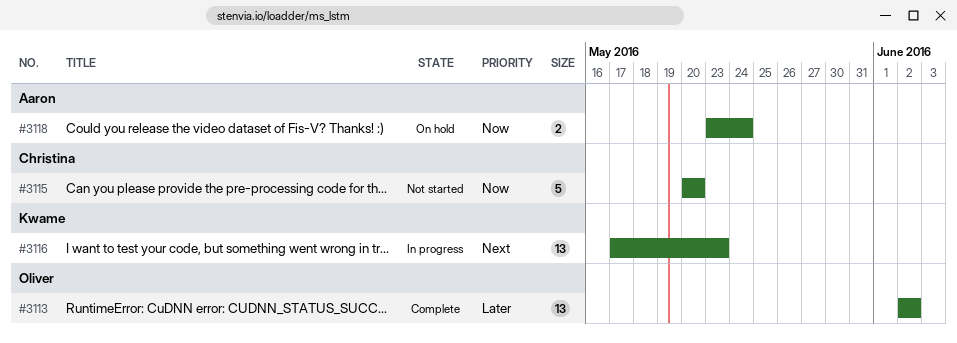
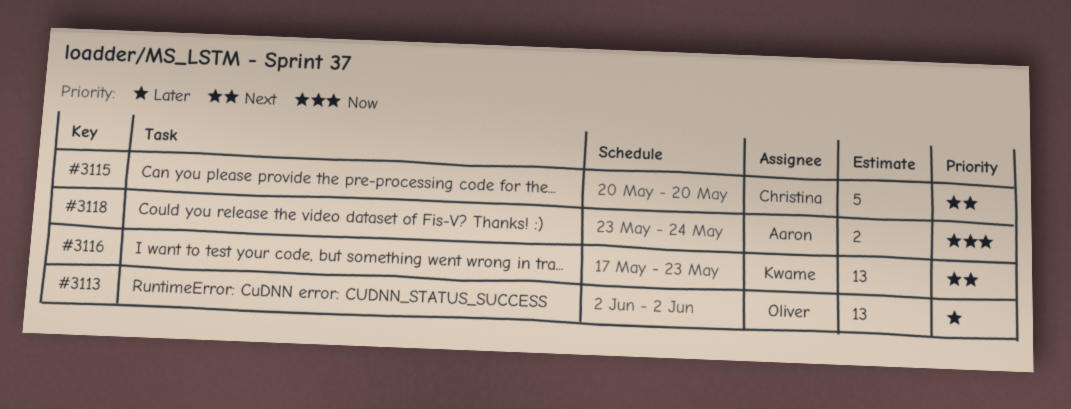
#3115, priority: Now -> Next

